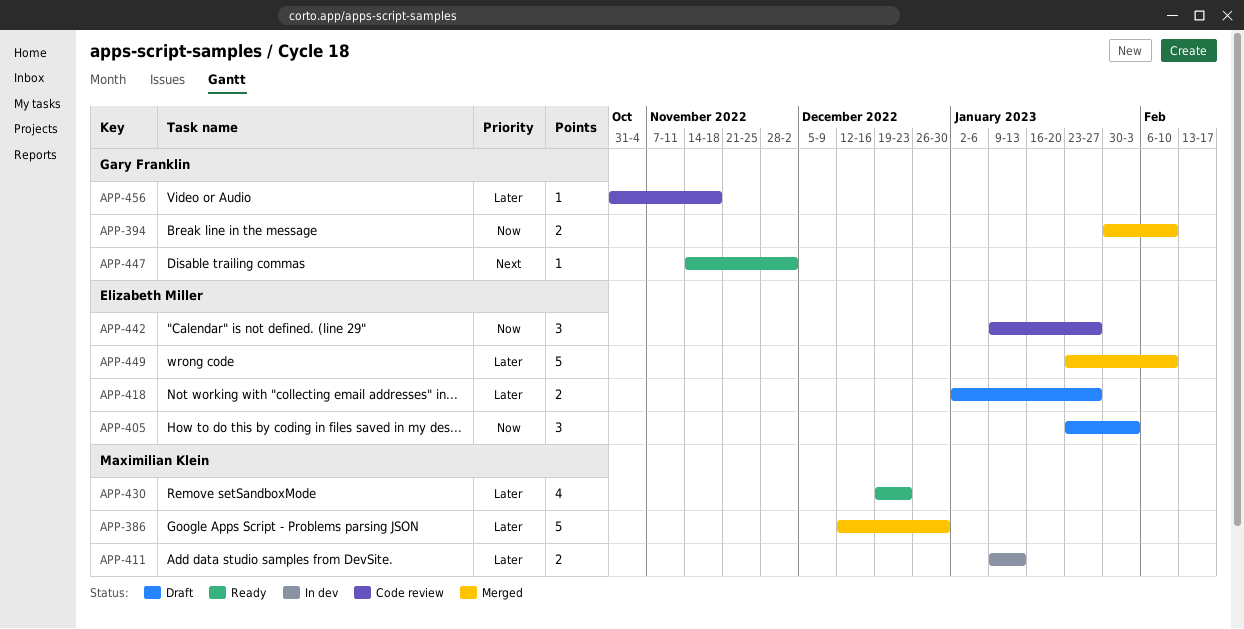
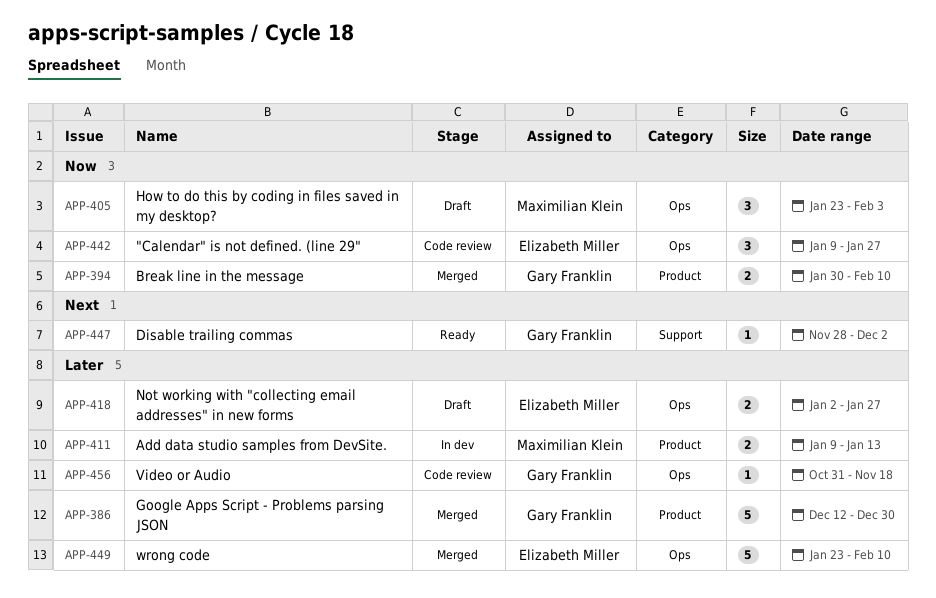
APP-386, owner: Maximilian Klein -> Gary Franklin
APP-405, owner: Elizabeth Miller -> Maximilian Klein
APP-430: present -> none
APP-447, start: Nov 14 -> Nov 28

